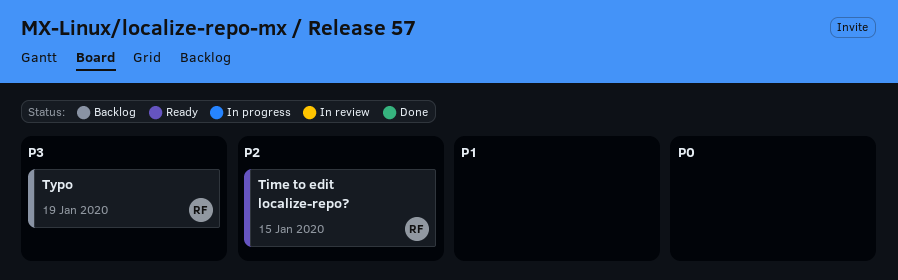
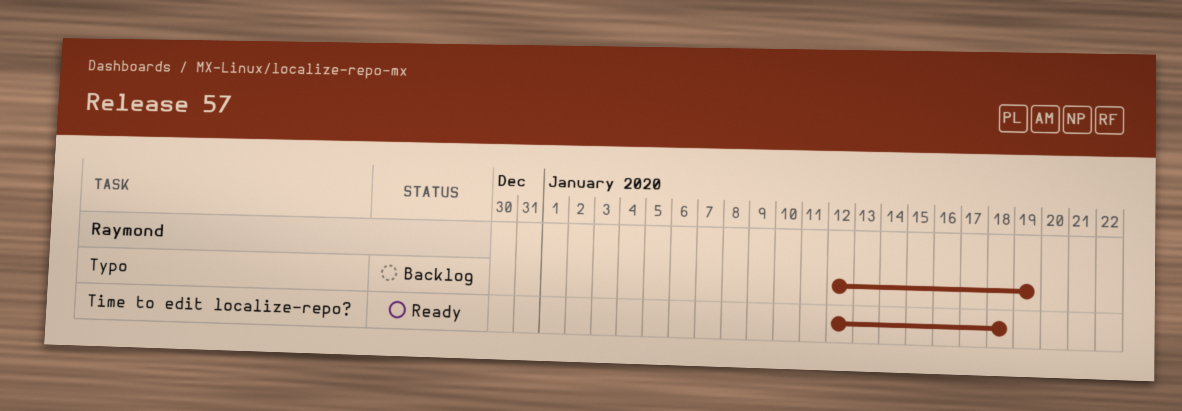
Time to edit localize-repo?, due: Jan 15 -> Jan 18

